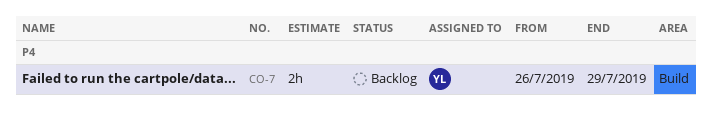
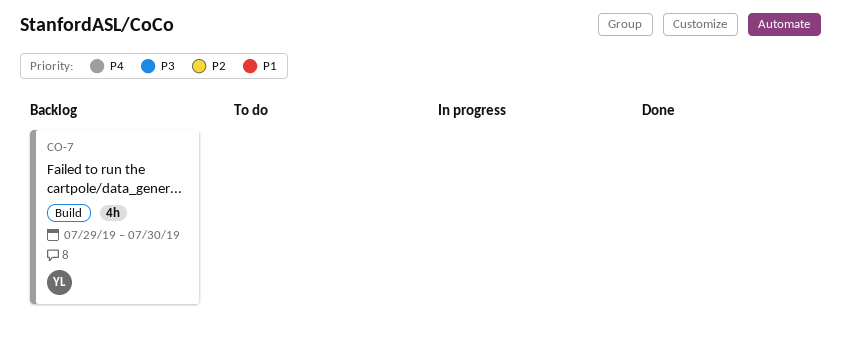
CO-7, estimate: 2h -> 4h
CO-7, start: Jul 26 -> Jul 29
CO-7, due: Jul 29 -> Jul 30

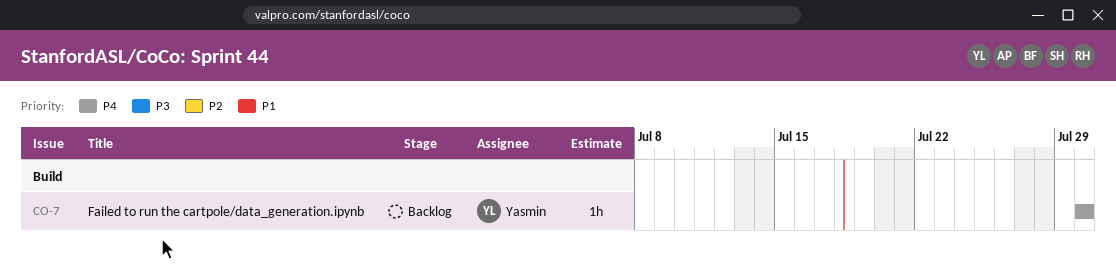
CO-7, estimate: 4h -> 1h
CO-7, start: Jul 29 -> Jul 30

